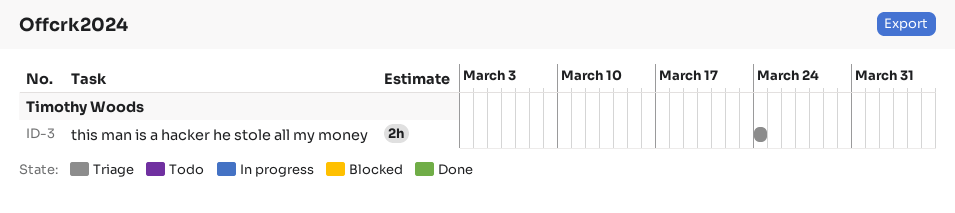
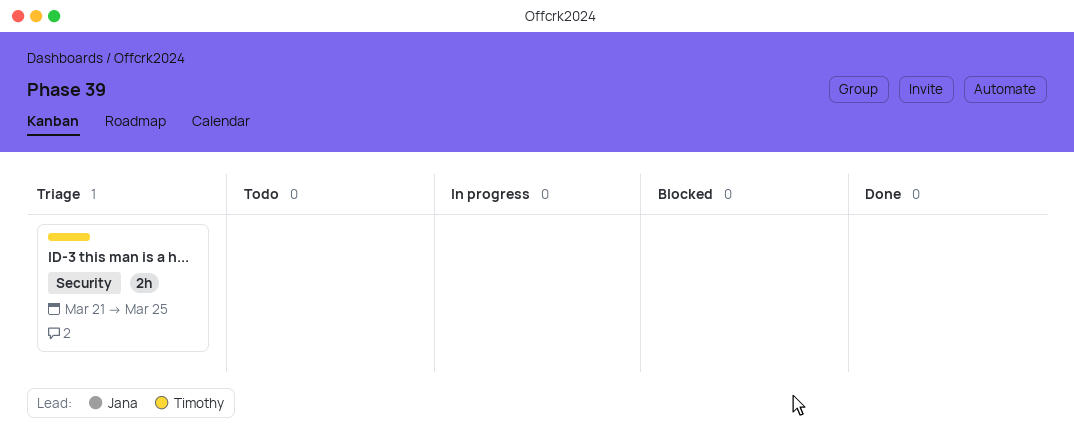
ID-3, start: Mar 24 -> Mar 21
ID-3, due: Mar 24 -> Mar 25

